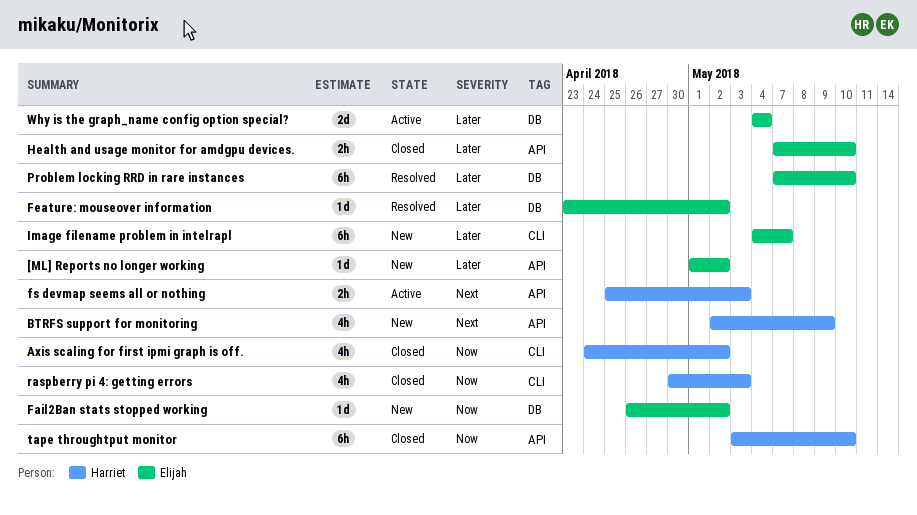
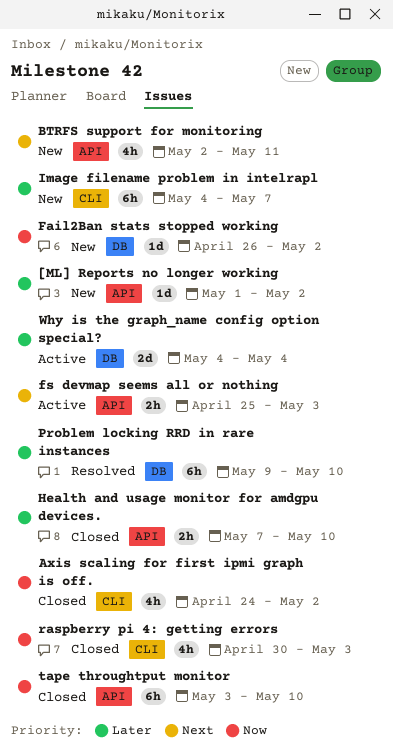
BTRFS support for monitoring, due: May 9 -> May 11
Feature: mouseover information: present -> none
Problem locking RRD in rare instances, start: May 7 -> May 9

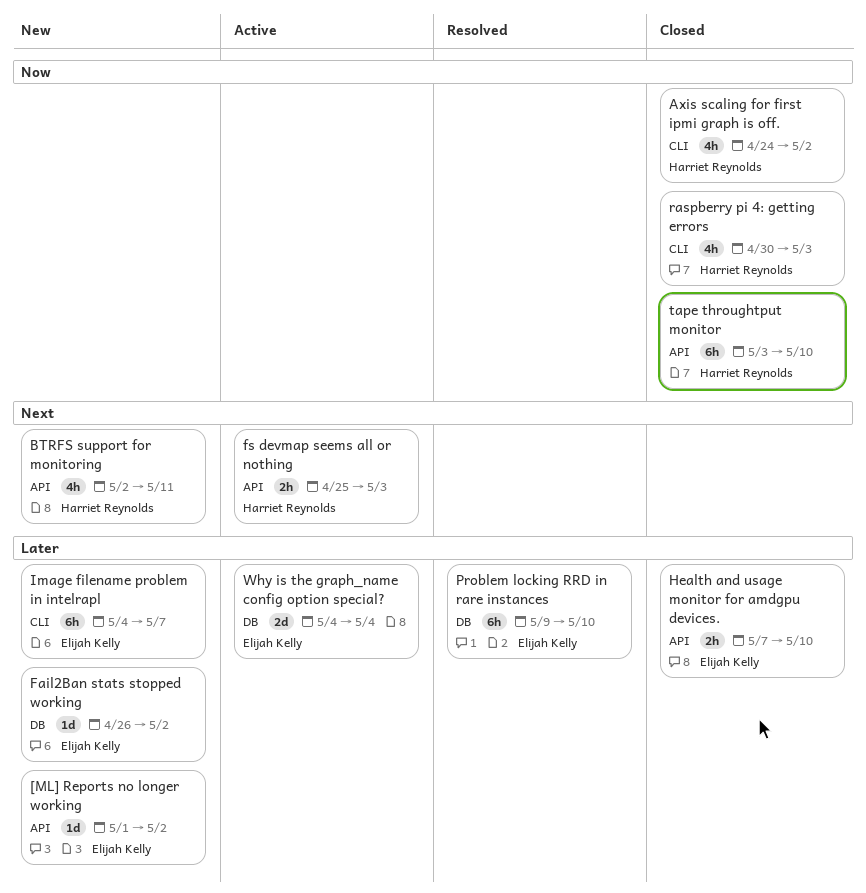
Fail2Ban stats stopped working, priority: Now -> Later

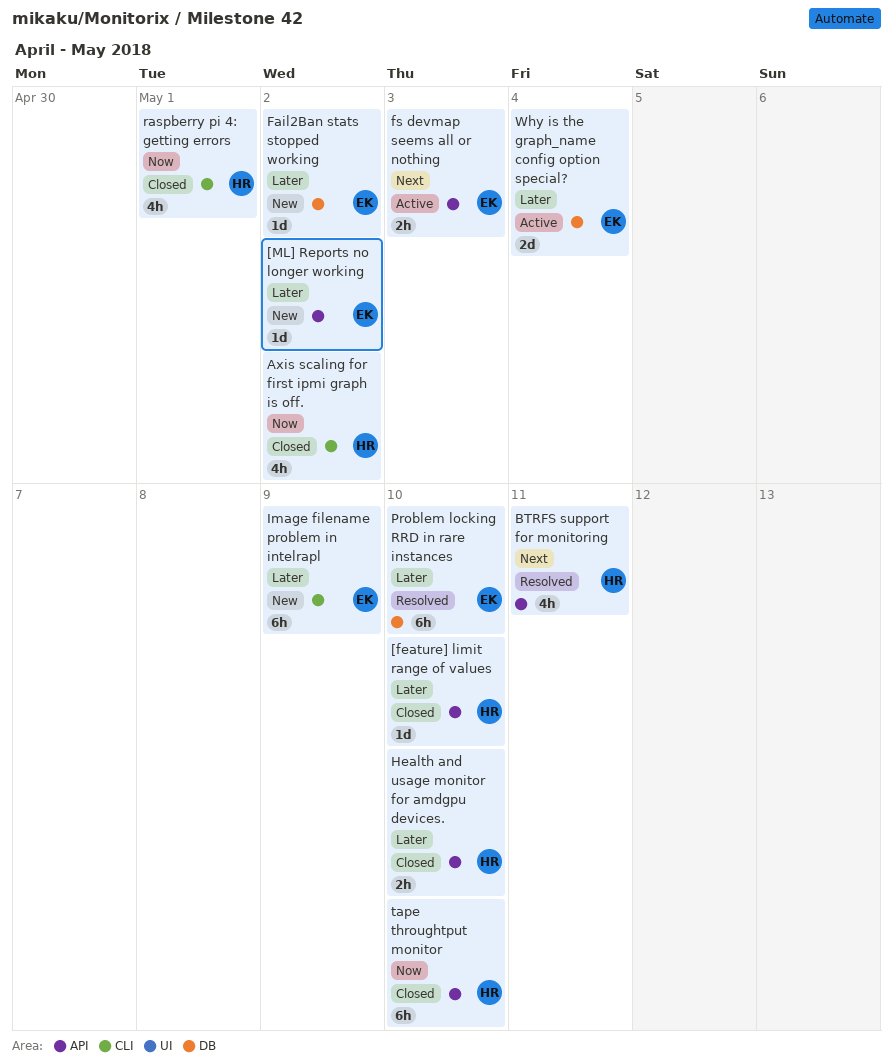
[feature] limit range of values: none -> present
BTRFS support for monitoring, status: New -> Resolved
fs devmap seems all or nothing, owner: Harriet Reynolds -> Elijah Kelly
Health and usage monitor for amdgpu devices., owner: Elijah Kelly -> Harriet Reynolds
Image filename problem in intelrapl, due: May 7 -> May 9
raspberry pi 4: getting errors, due: May 3 -> May 1

